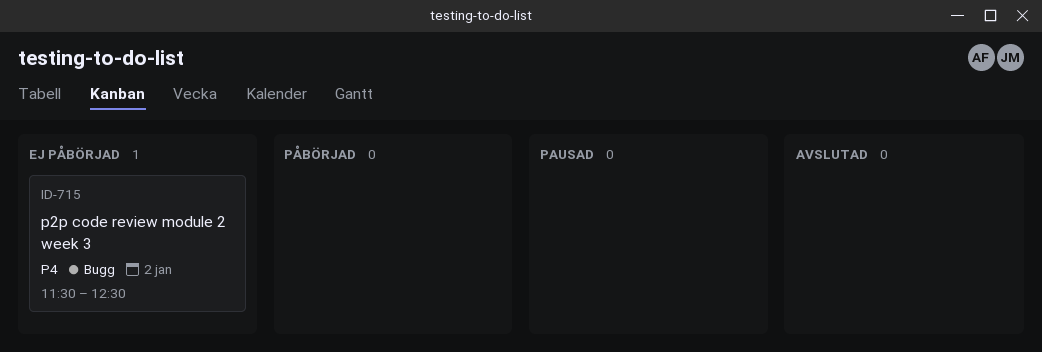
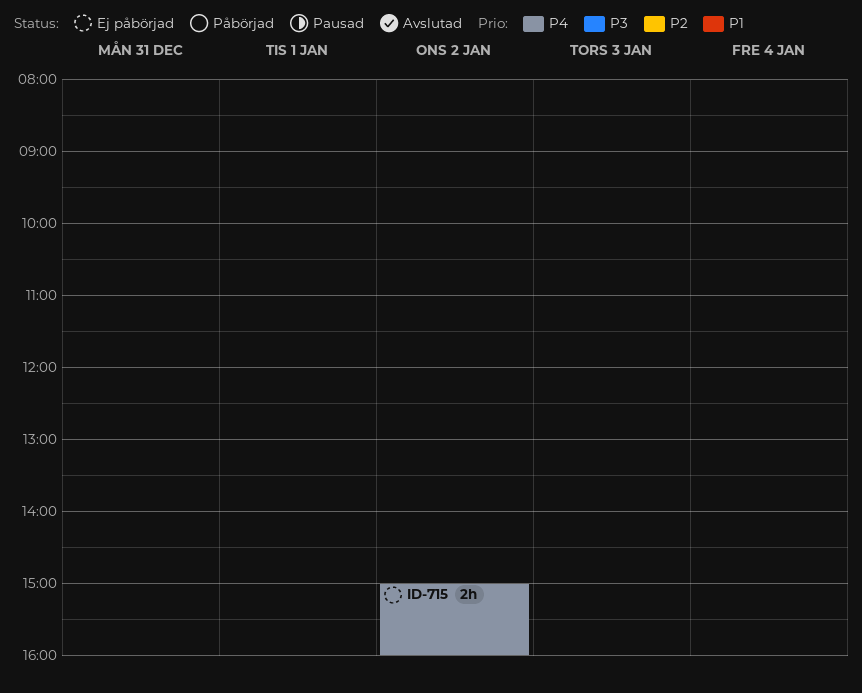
ID-715, begins: 11:30 -> 15:00
ID-715, ends: 12:30 -> 16:00

